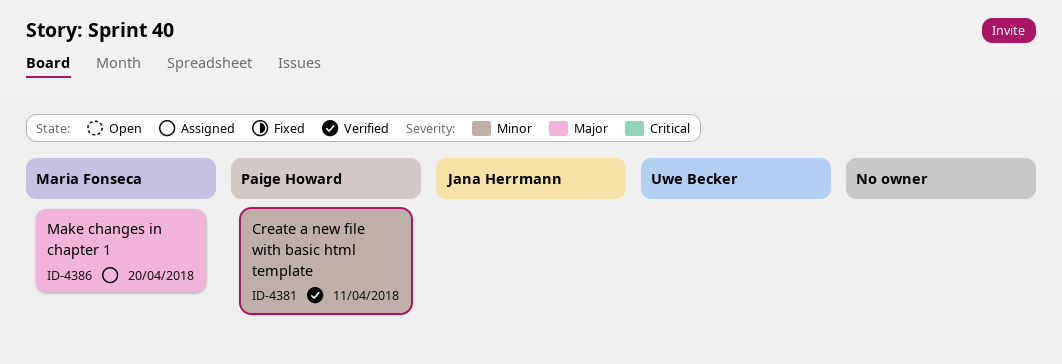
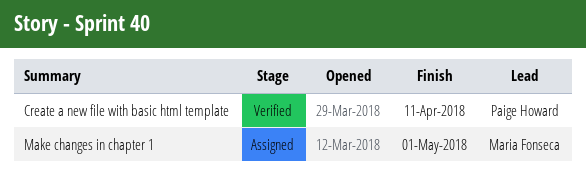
Make changes in chapter 1, due: Apr 20 -> May 1

